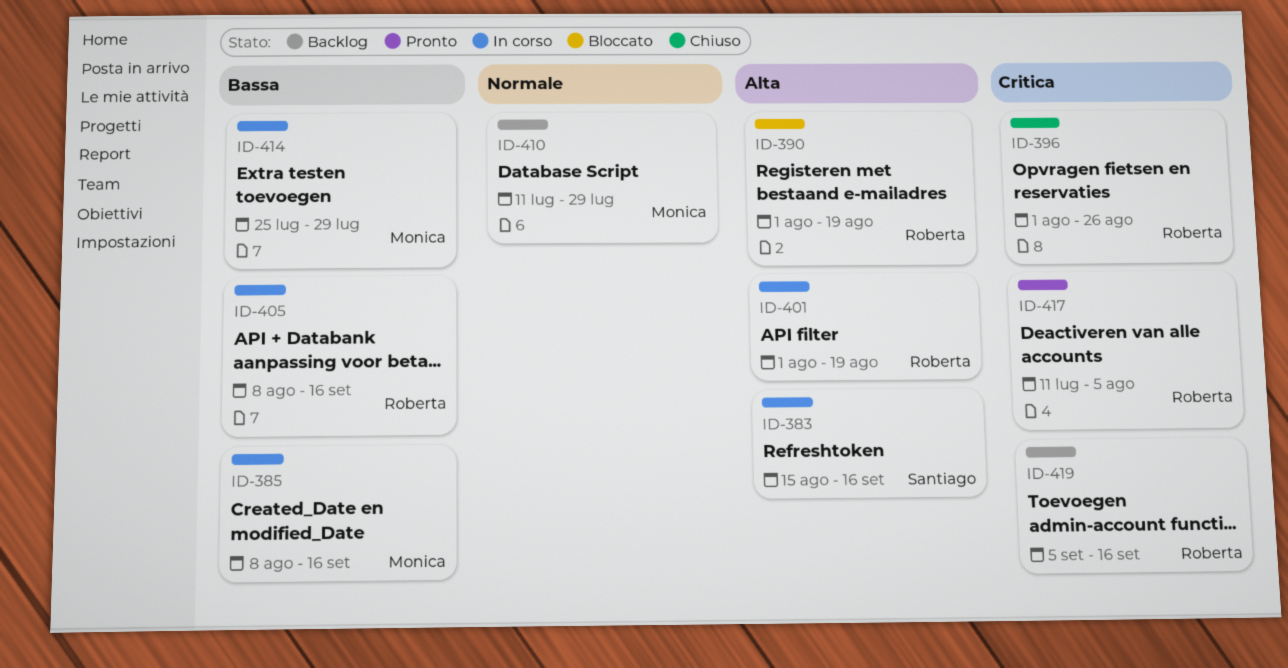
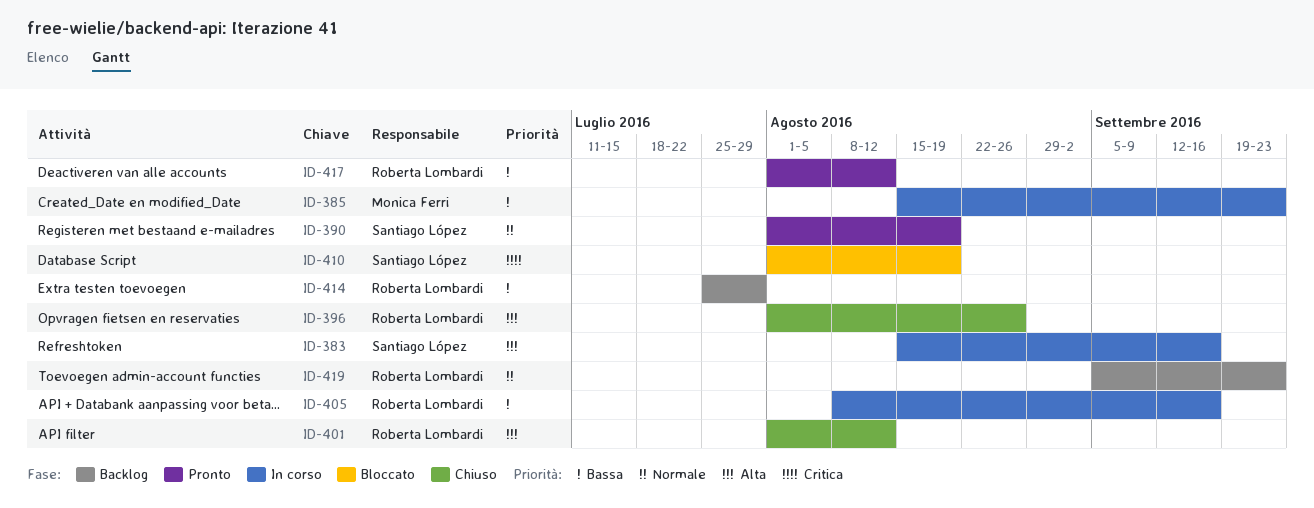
ID-385, start: Aug 8 -> Aug 15
ID-385, due: Sep 16 -> Sep 23
ID-390, status: Bloccato -> Pronto
ID-390, owner: Roberta Lombardi -> Santiago López
ID-390, priority: Alta -> Normale
ID-396, priority: Critica -> Alta
ID-401, status: In corso -> Chiuso
ID-401, due: Aug 19 -> Aug 12
ID-410, status: Backlog -> Bloccato
ID-410, owner: Monica Ferri -> Santiago López
ID-410, priority: Normale -> Critica
ID-410, start: Jul 11 -> Aug 1
ID-410, due: Jul 29 -> Aug 19
ID-414, status: In corso -> Backlog
ID-414, owner: Monica Ferri -> Roberta Lombardi
ID-417, priority: Critica -> Bassa
ID-417, start: Jul 11 -> Aug 1
ID-417, due: Aug 5 -> Aug 12
ID-419, priority: Critica -> Normale
ID-419, due: Sep 16 -> Sep 23

